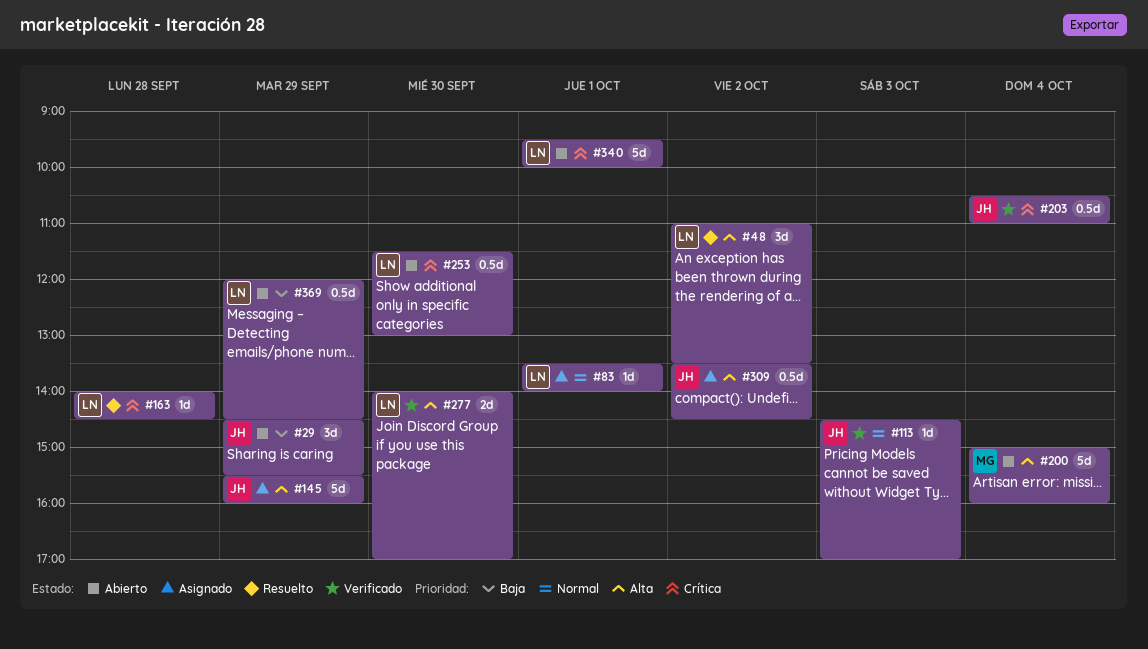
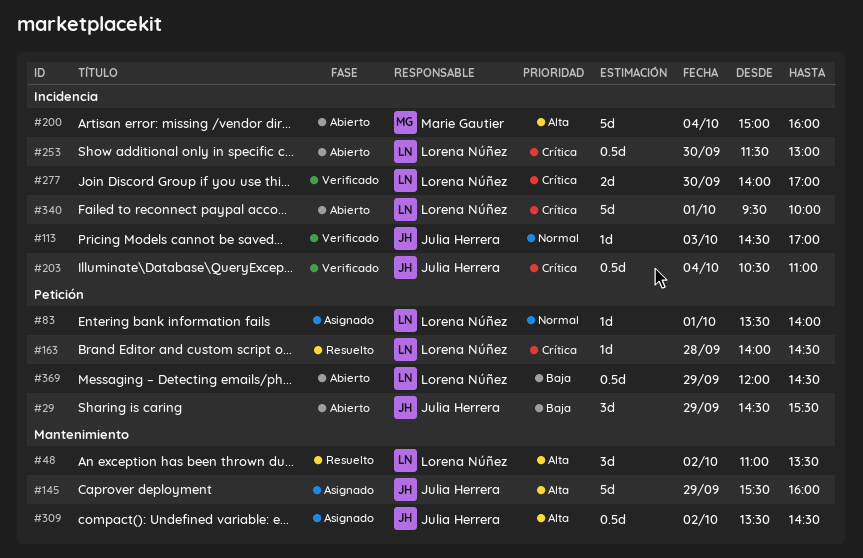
#277, priority: Alta -> Crítica

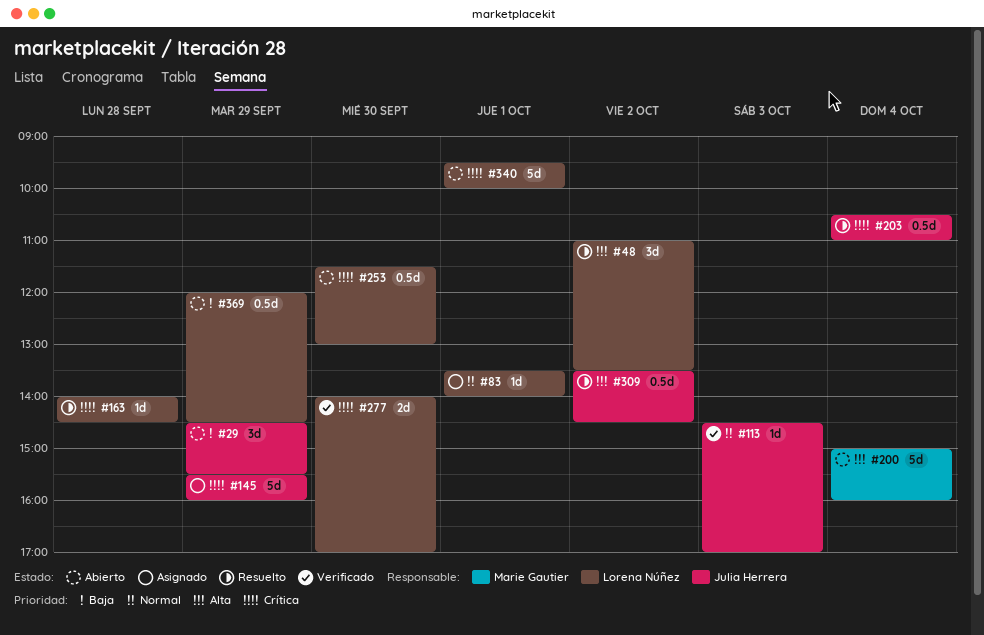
#145, priority: Alta -> Crítica
#203, status: Verificado -> Resuelto
#309, status: Asignado -> Resuelto

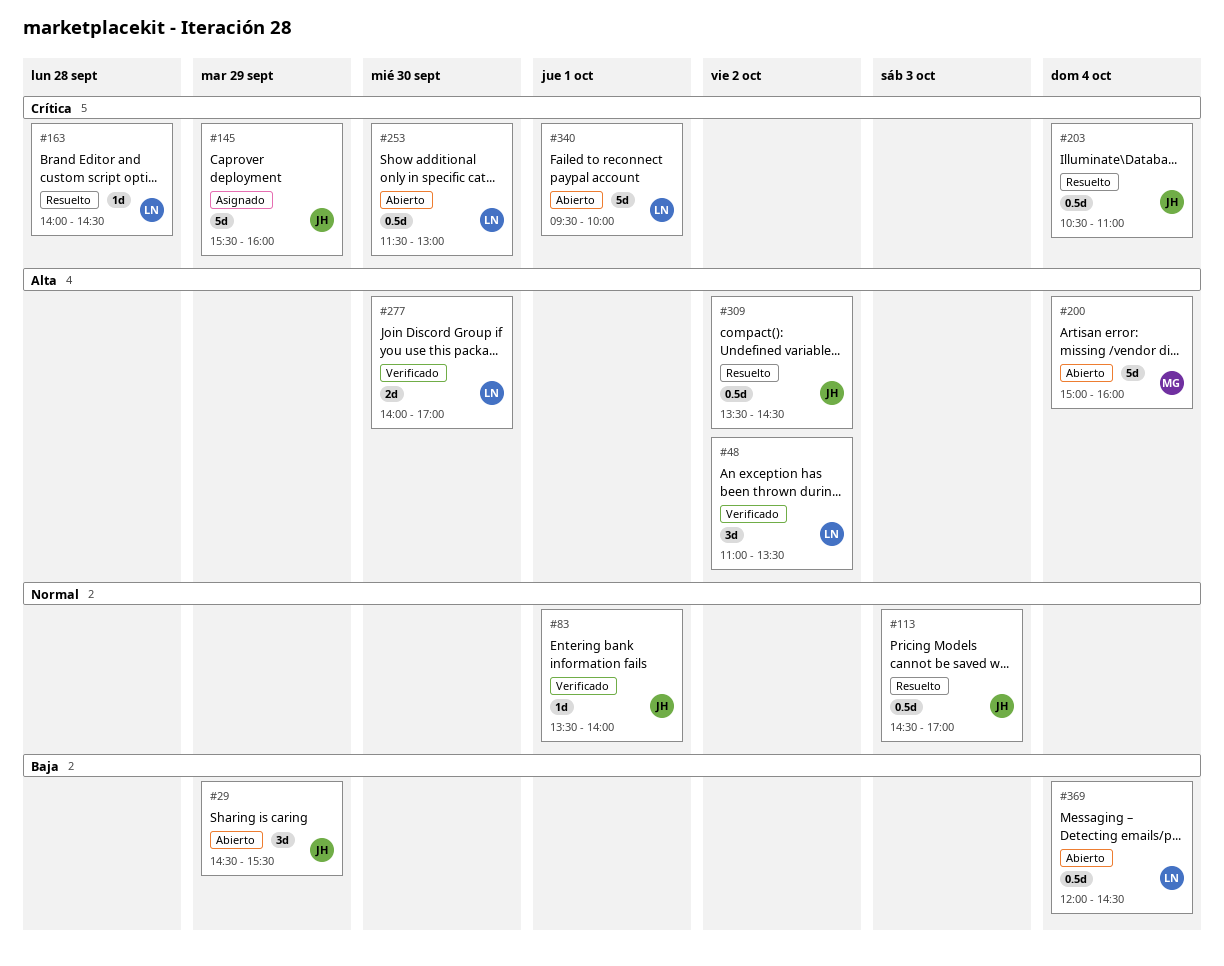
#48, status: Resuelto -> Verificado
#83, status: Asignado -> Verificado
#83, owner: Lorena Núñez -> Julia Herrera
#113, status: Verificado -> Resuelto
#113, estimate: 1d -> 0.5d
#277, priority: Crítica -> Alta
#369, day: Sep 29 -> Oct 4

